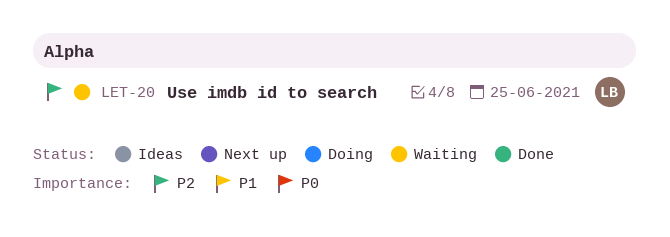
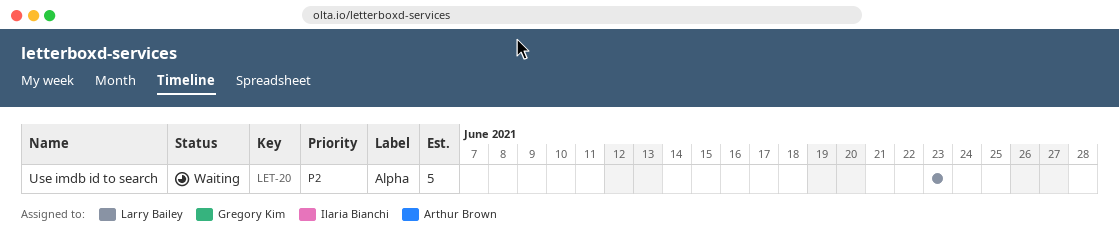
LET-20, due: Jun 25 -> Jun 23

